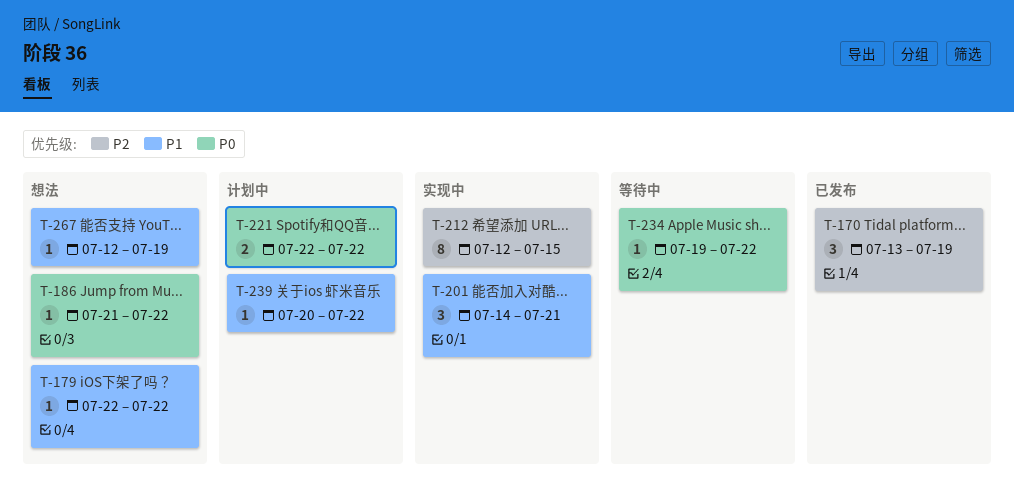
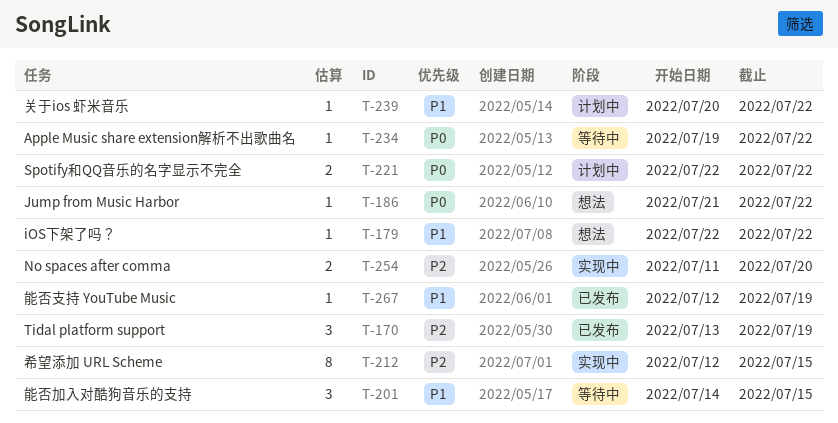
T-201, status: 实现中 -> 等待中
T-201, due: Jul 21 -> Jul 15
T-254: none -> present
T-267, status: 想法 -> 已发布

